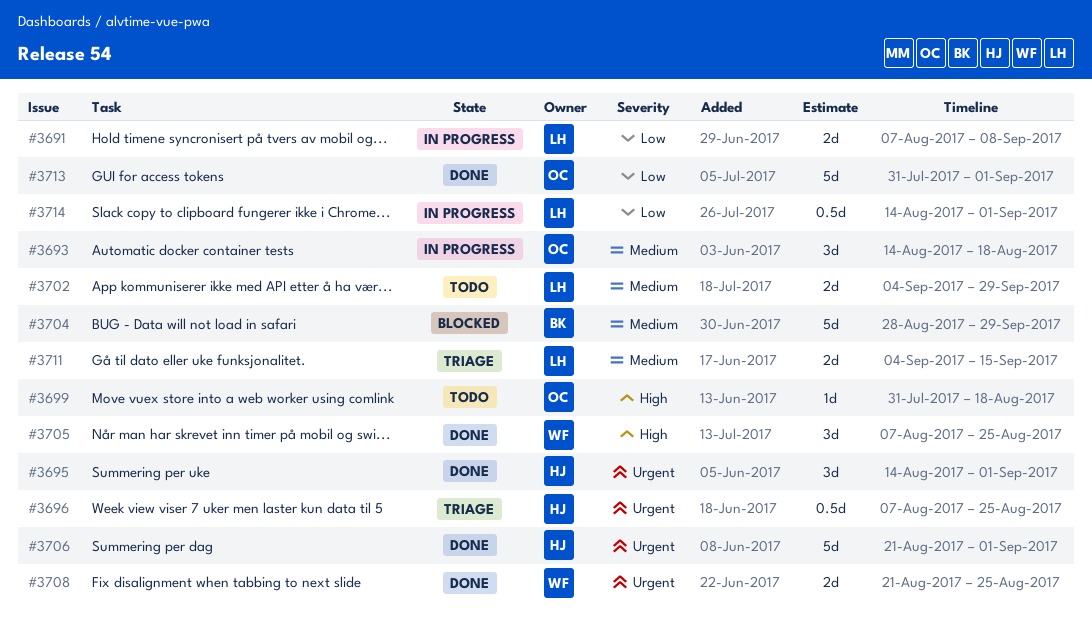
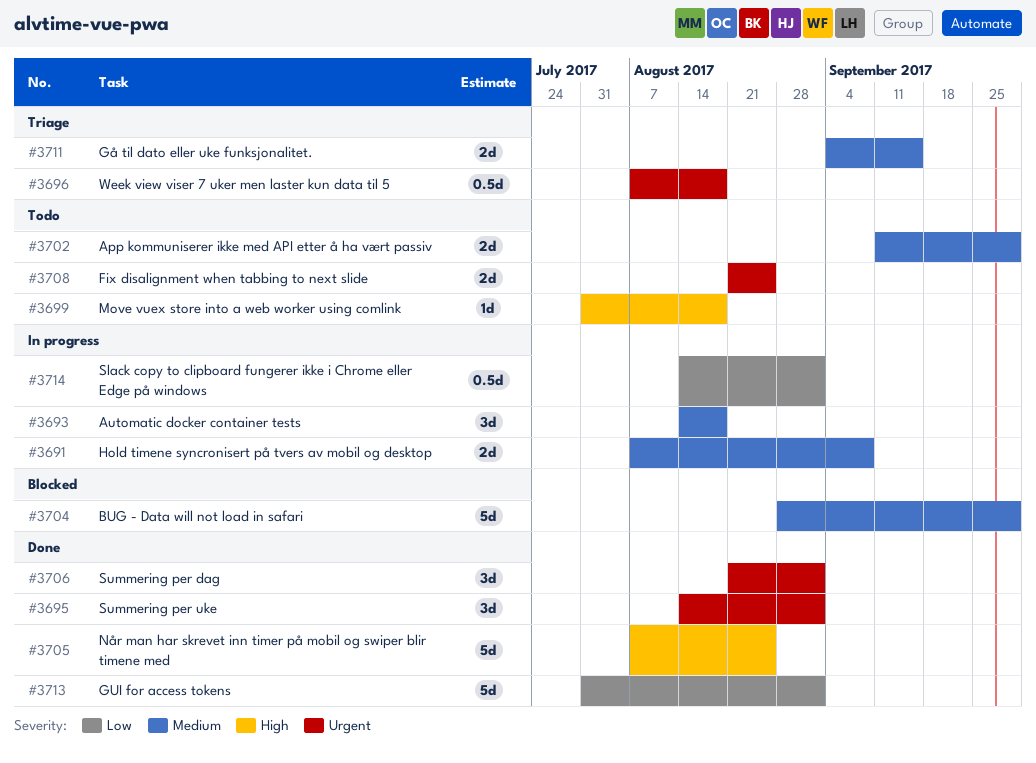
#3691, priority: Low -> Medium
#3696, due: Aug 25 -> Aug 18
#3702, start: Sep 4 -> Sep 11
#3705, estimate: 3d -> 5d
#3706, estimate: 5d -> 3d
#3708, status: Done -> Todo

